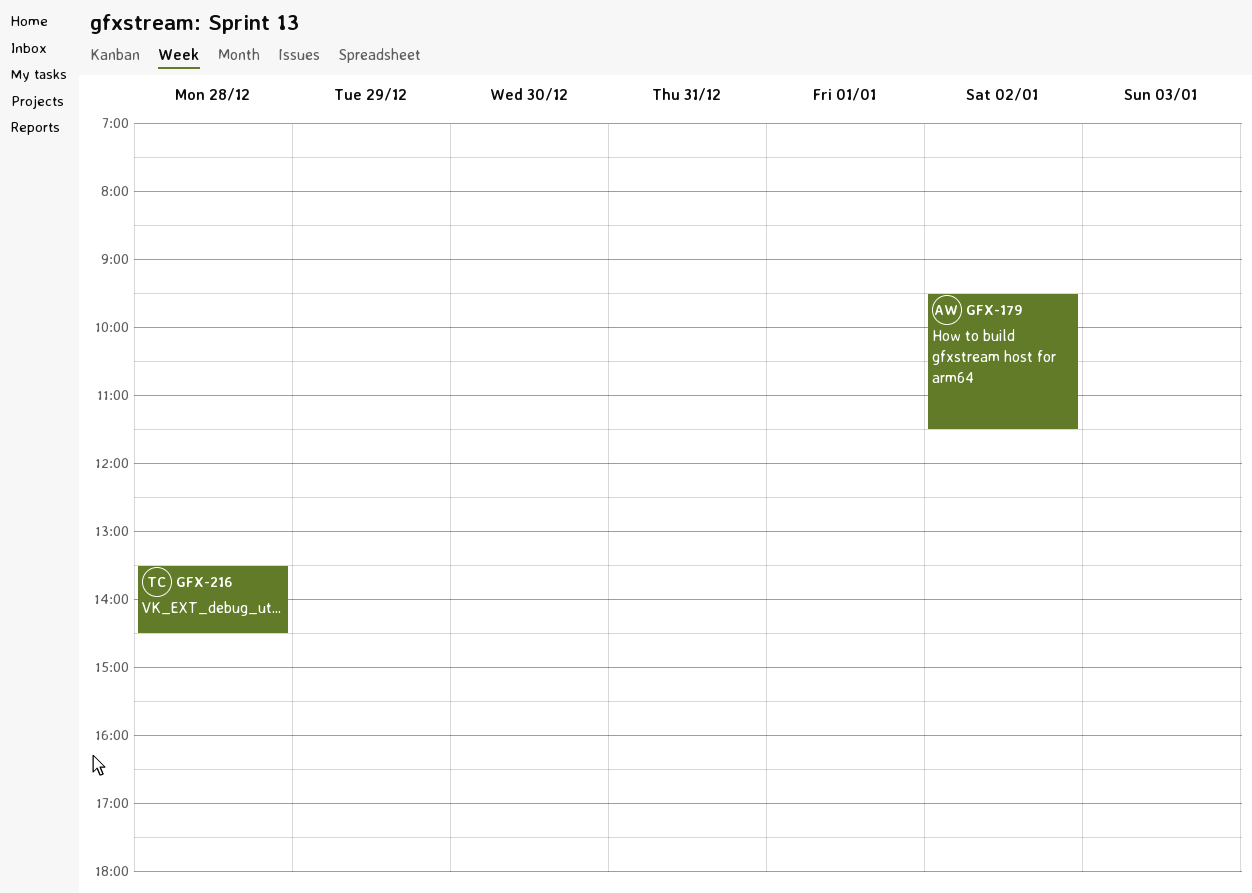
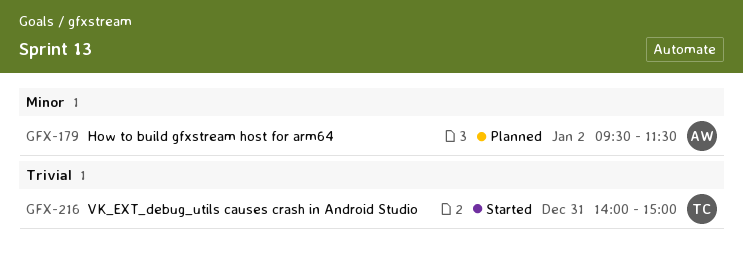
GFX-216, day: Dec 28 -> Dec 31
GFX-216, begins: 13:30 -> 14:00
GFX-216, ends: 14:30 -> 15:00

